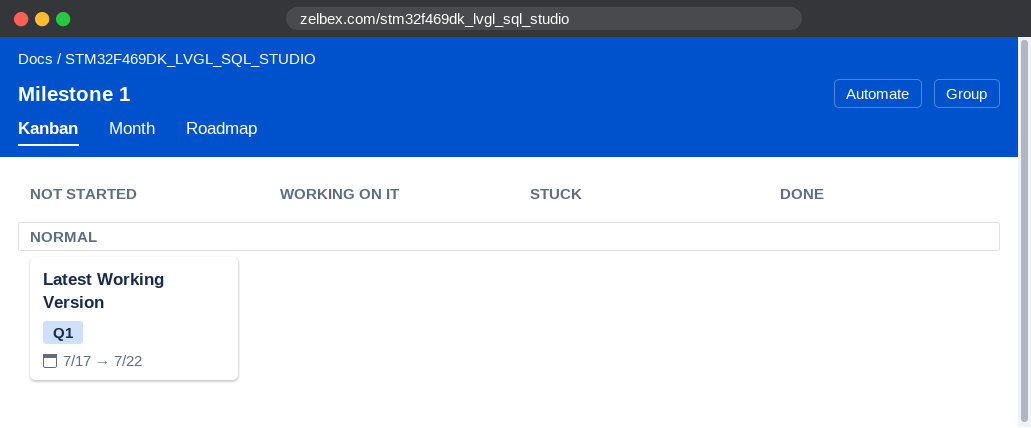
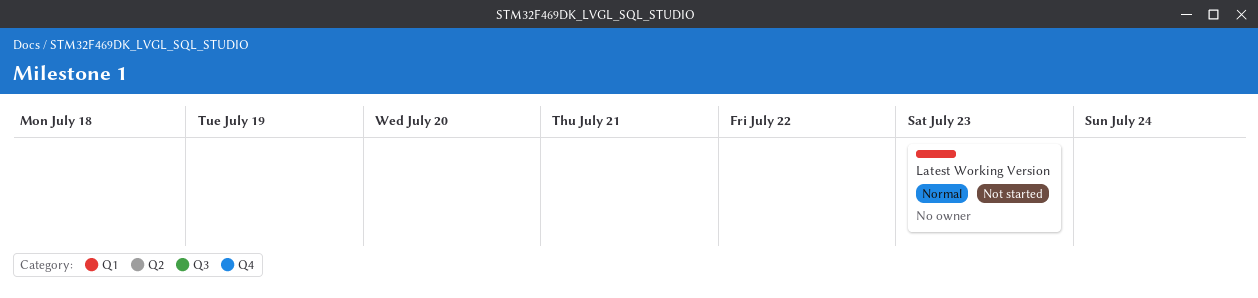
Latest Working Version, due: Jul 22 -> Jul 23

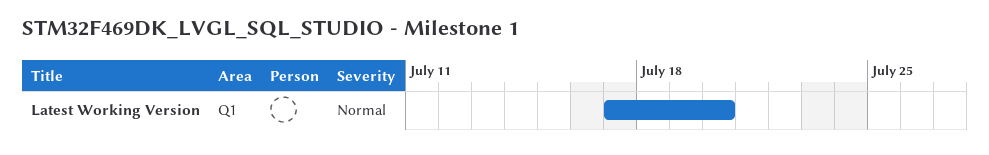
Latest Working Version, due: Jul 23 -> Jul 20

